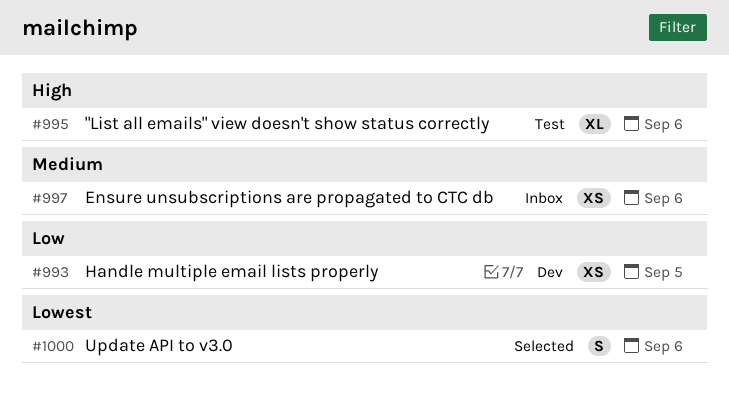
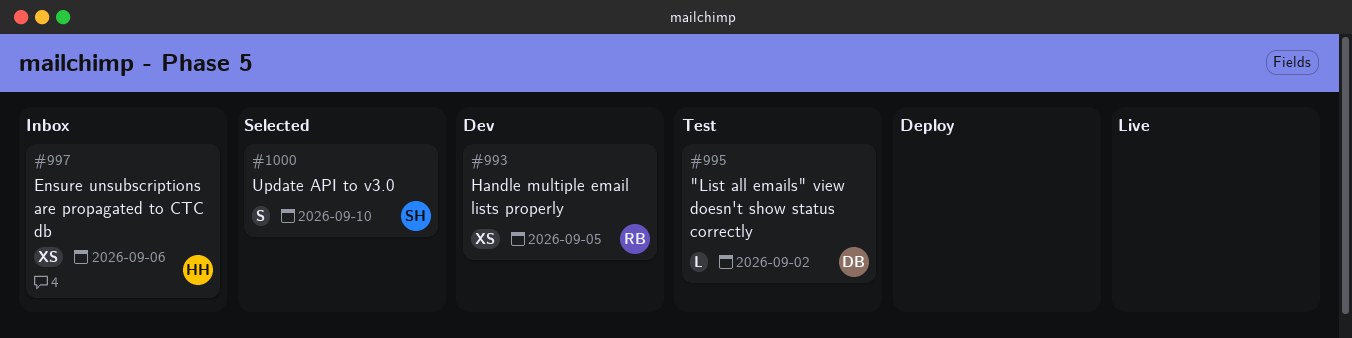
#995, estimate: XL -> L
#995, due: Sep 6 -> Sep 2
#1000, due: Sep 6 -> Sep 10

